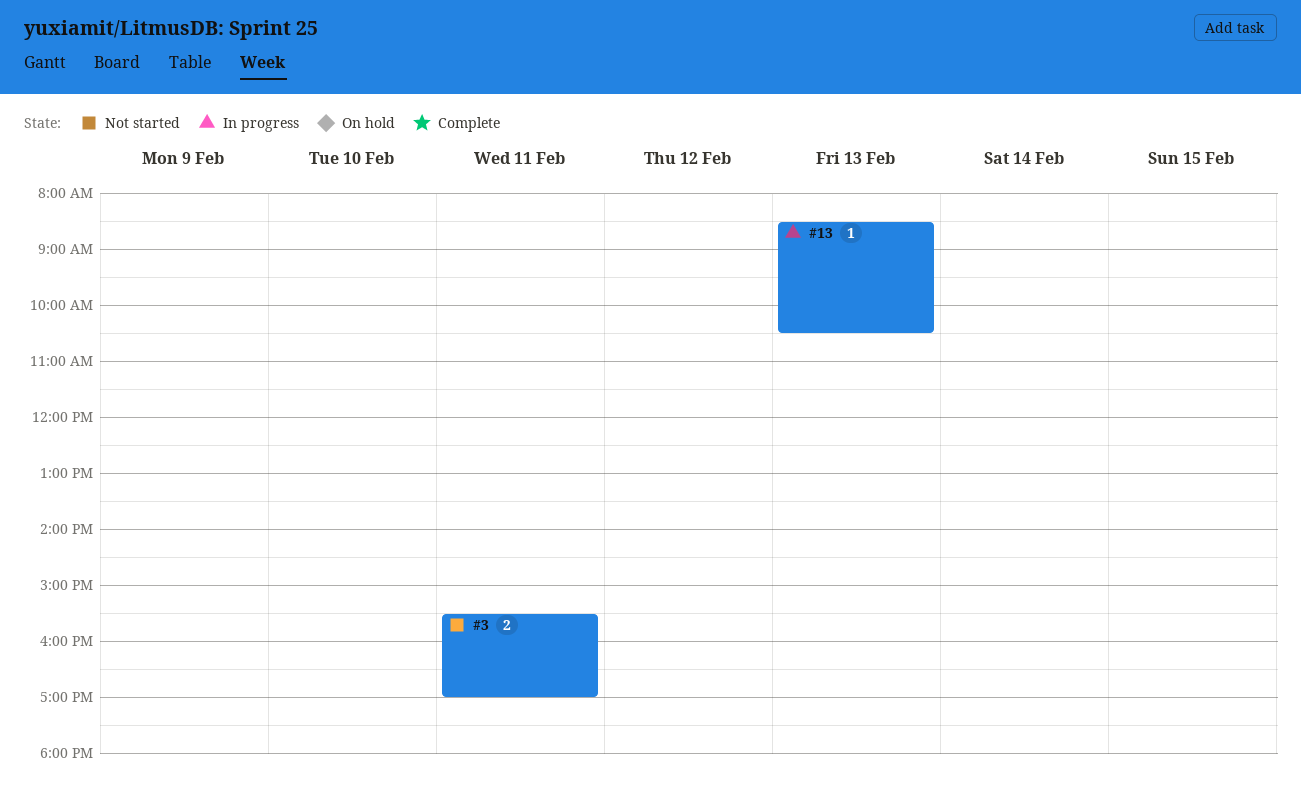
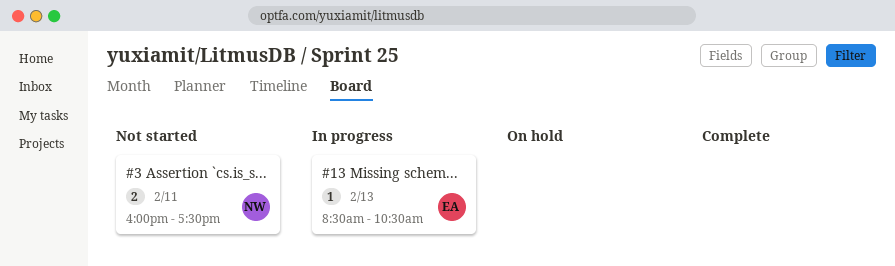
#3, begins: 15:30 -> 16:00
#3, ends: 17:00 -> 17:30

